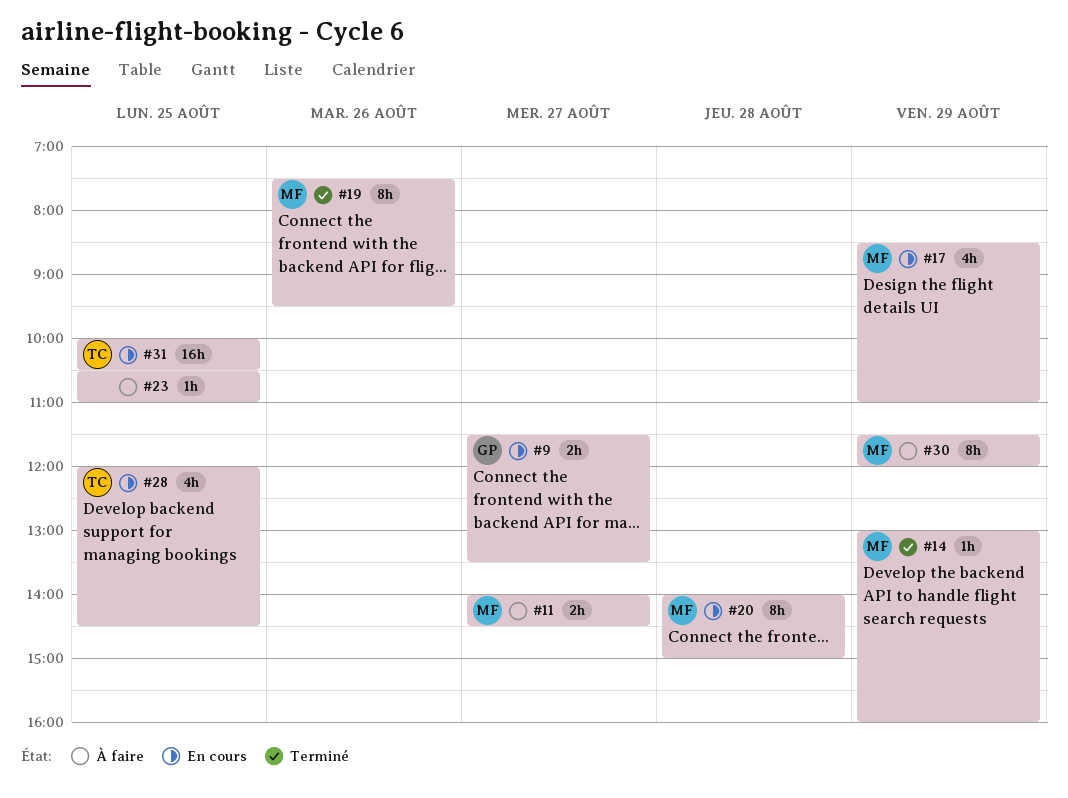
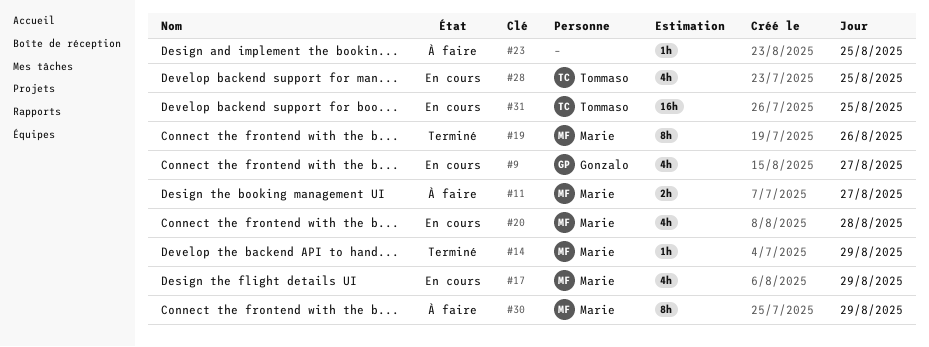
#9, estimate: 2h -> 4h
#20, estimate: 8h -> 4h

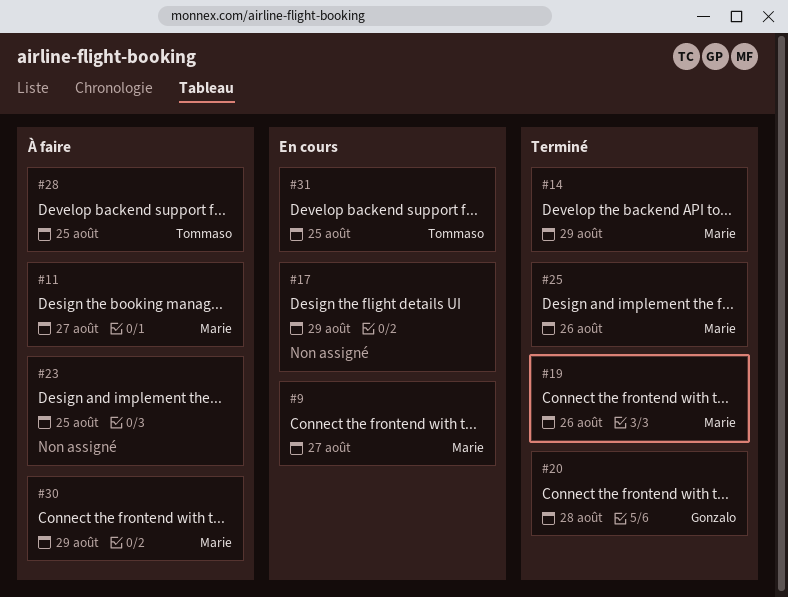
#9, owner: Gonzalo -> Marie
#17, owner: Marie -> none
#20, status: En cours -> Terminé
#20, owner: Marie -> Gonzalo
#25: none -> present
#28, status: En cours -> À faire

